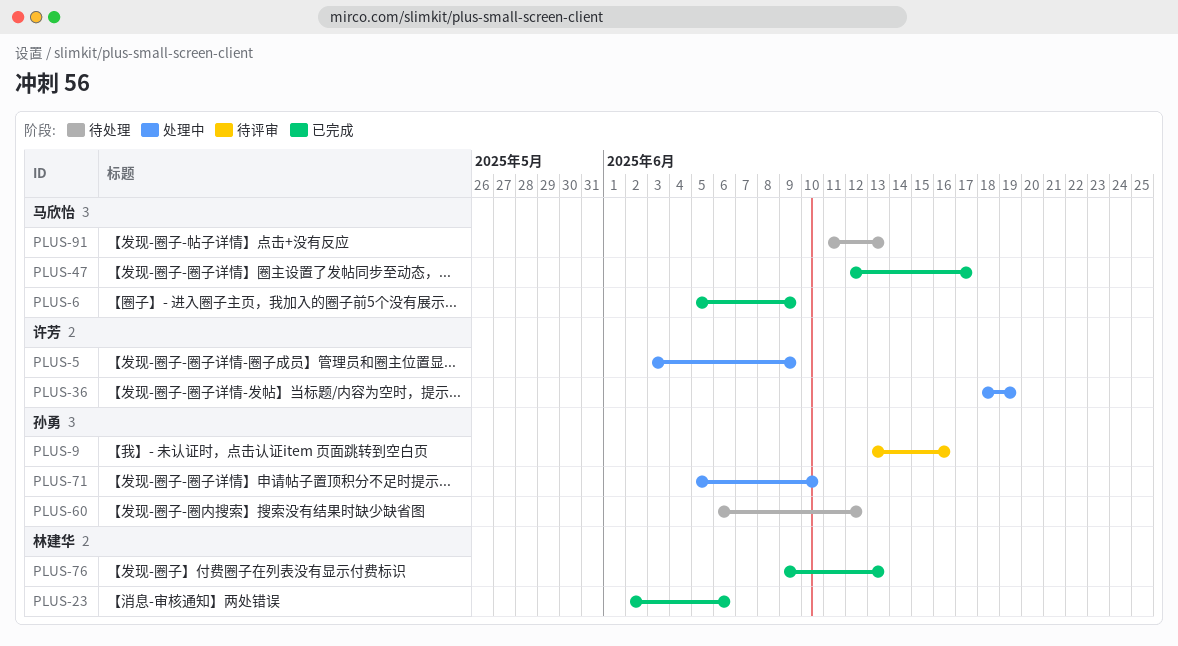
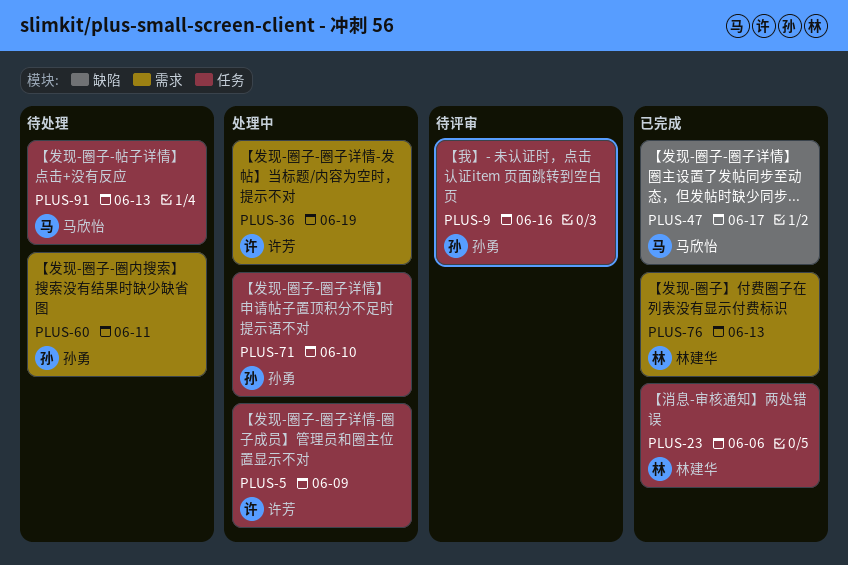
PLUS-6: present -> none
PLUS-60, due: Jun 12 -> Jun 11

